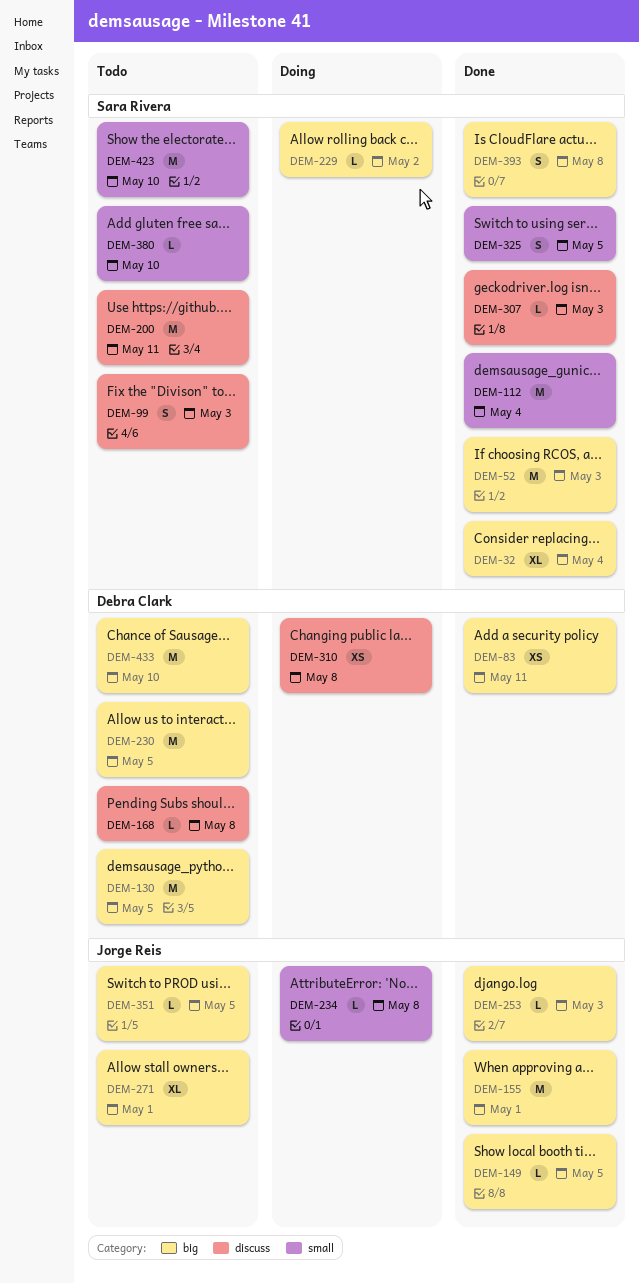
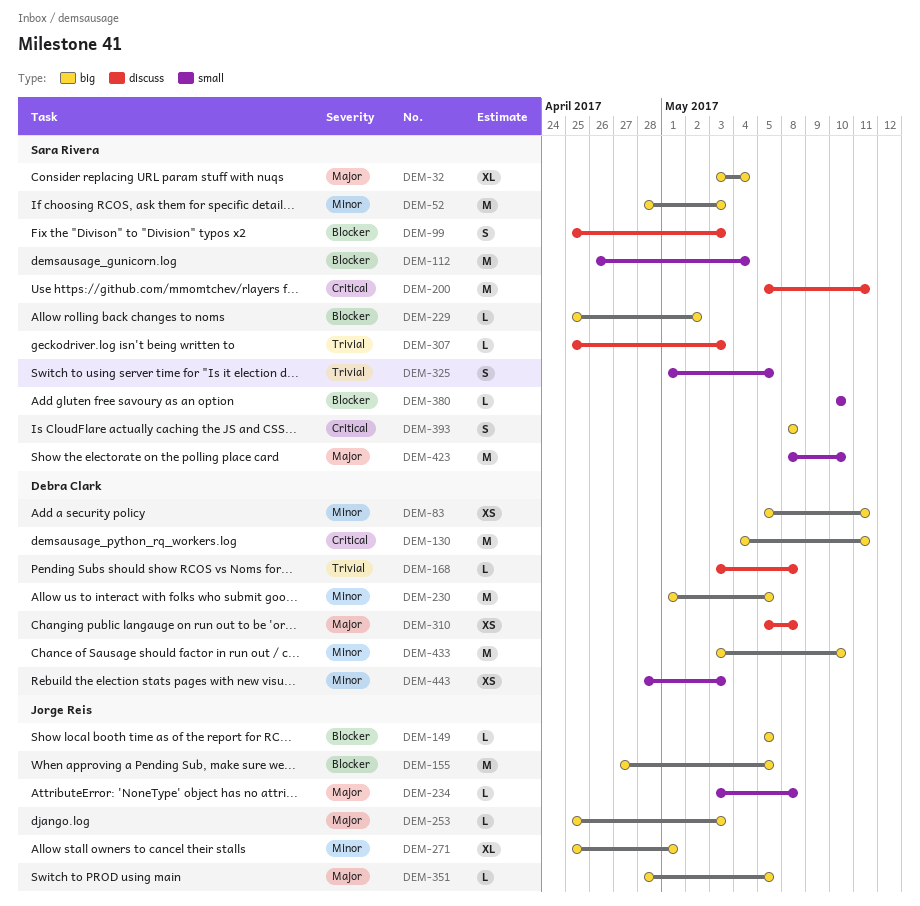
DEM-130, due: May 5 -> May 11
DEM-155, due: May 1 -> May 5
DEM-443: none -> present

